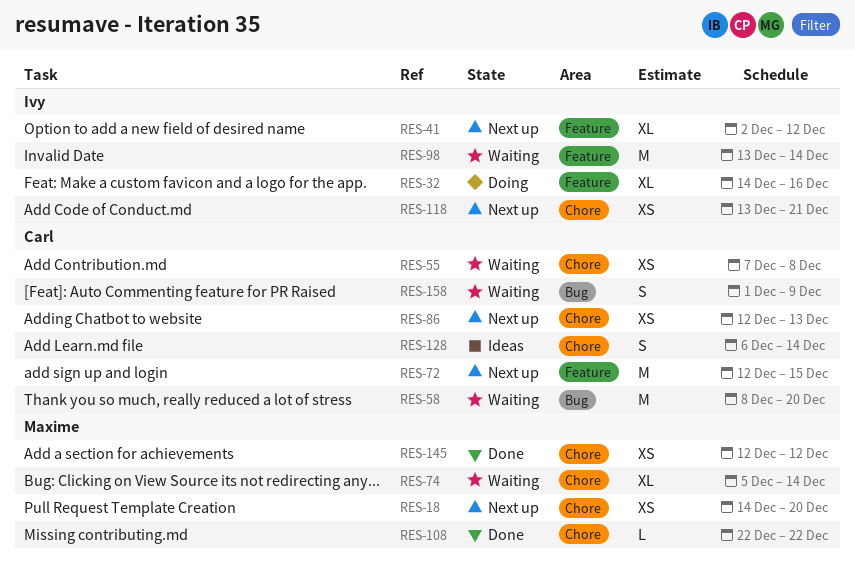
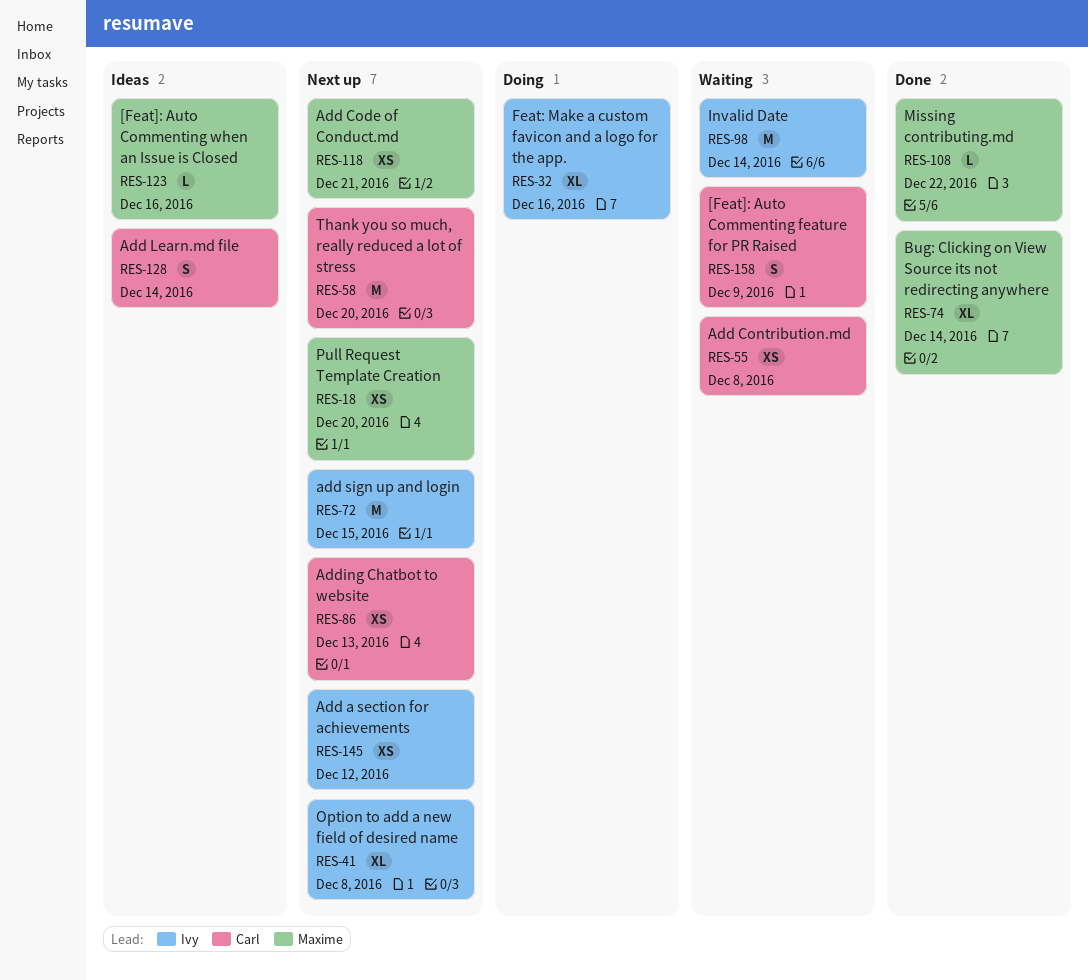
RES-41, due: Dec 12 -> Dec 8
RES-58, status: Waiting -> Next up
RES-72, owner: Carl -> Ivy
RES-74, status: Waiting -> Done
RES-118, owner: Ivy -> Maxime
RES-123: none -> present
RES-145, status: Done -> Next up
RES-145, owner: Maxime -> Ivy

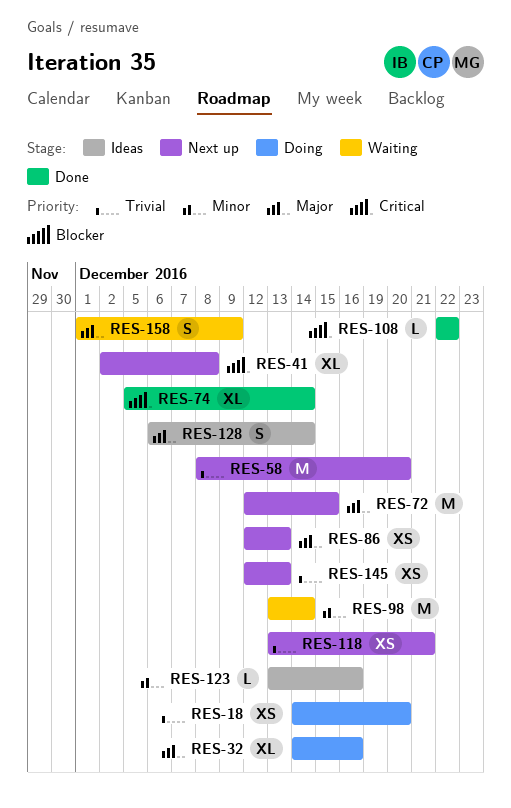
RES-18, status: Next up -> Doing
RES-55: present -> none
RES-145, due: Dec 12 -> Dec 13

